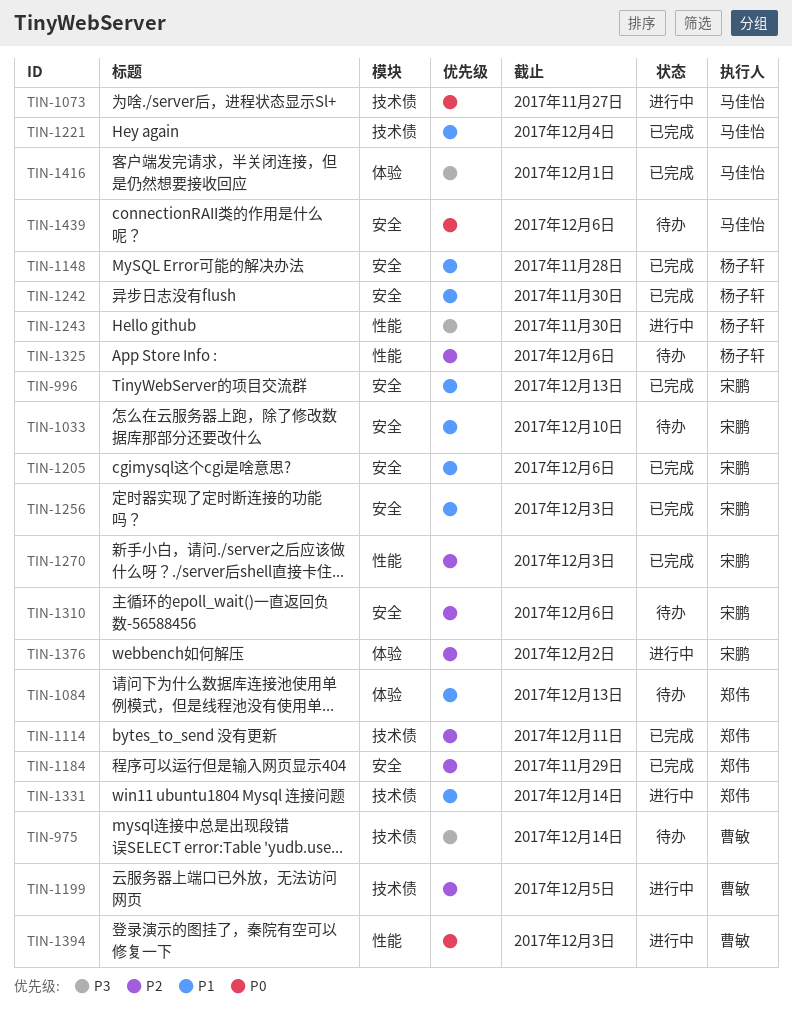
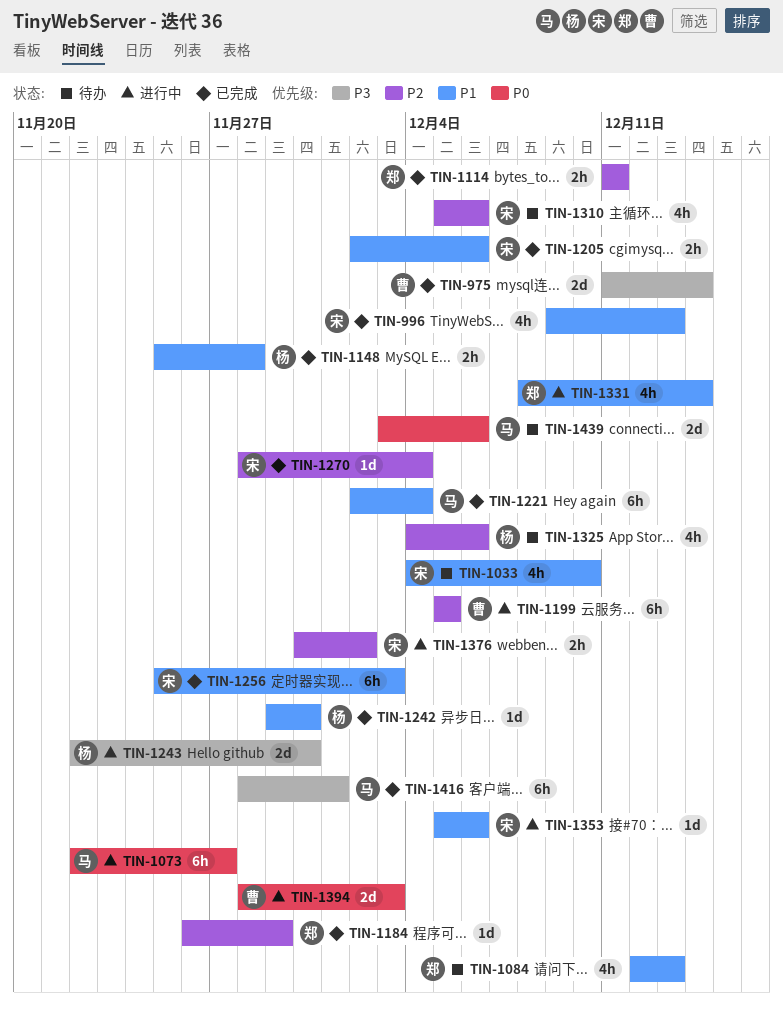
TIN-975, status: 待办 -> 已完成
TIN-1270, due: Dec 3 -> Dec 4
TIN-1353: none -> present

